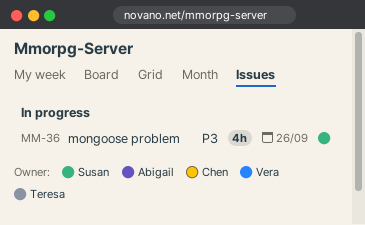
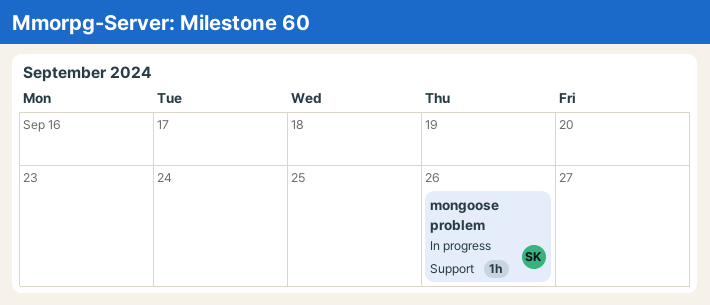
mongoose problem, estimate: 4h -> 1h

